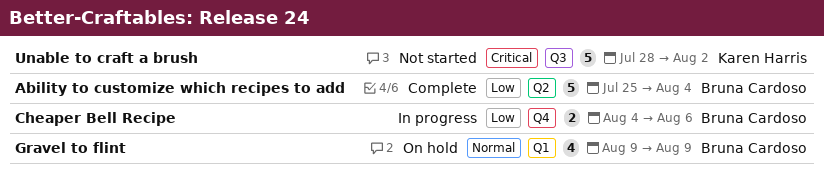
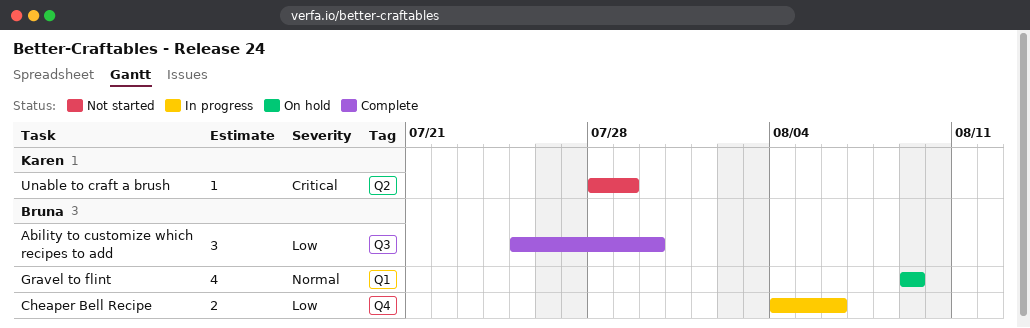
Ability to customize which recipes to add, label: Q2 -> Q3
Ability to customize which recipes to add, estimate: 5 -> 3
Ability to customize which recipes to add, due: Aug 4 -> Jul 30
Unable to craft a brush, label: Q3 -> Q2
Unable to craft a brush, estimate: 5 -> 1
Unable to craft a brush, due: Aug 2 -> Jul 29

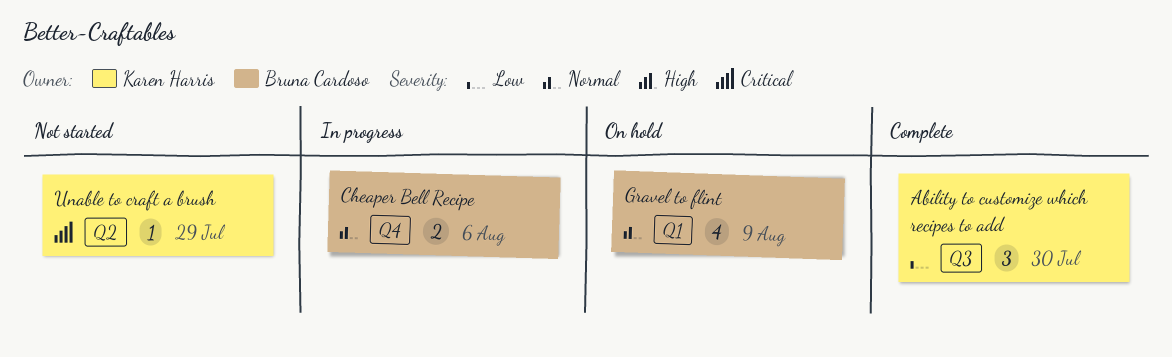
Ability to customize which recipes to add, owner: Bruna Cardoso -> Karen Harris
Cheaper Bell Recipe, priority: Low -> Normal

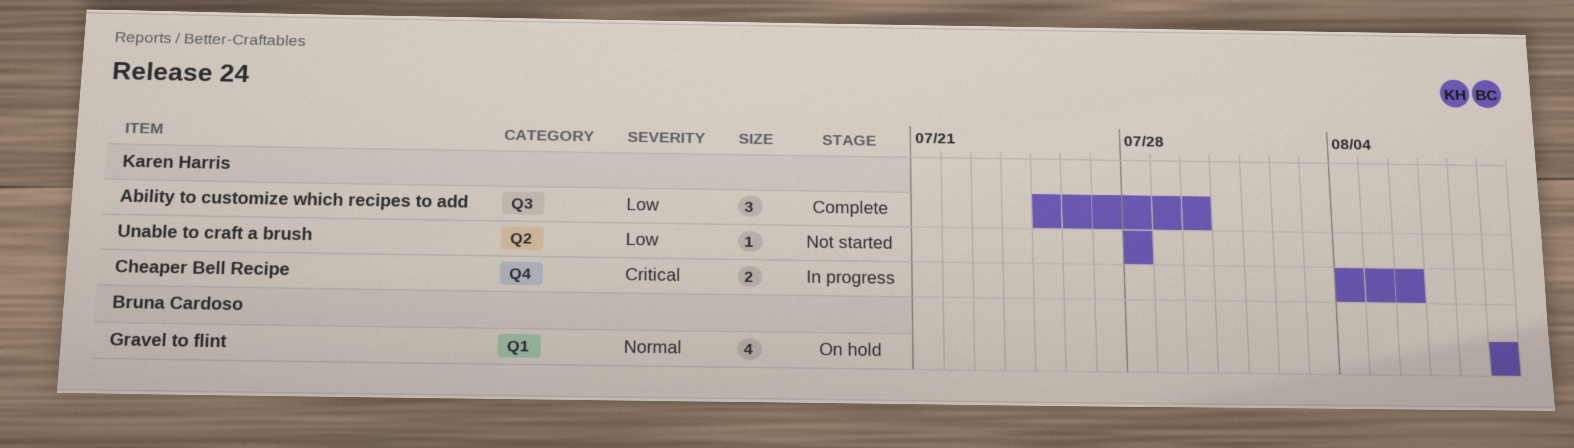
Cheaper Bell Recipe, owner: Bruna Cardoso -> Karen Harris
Cheaper Bell Recipe, priority: Normal -> Critical
Unable to craft a brush, priority: Critical -> Low
Unable to craft a brush, due: Jul 29 -> Jul 28

